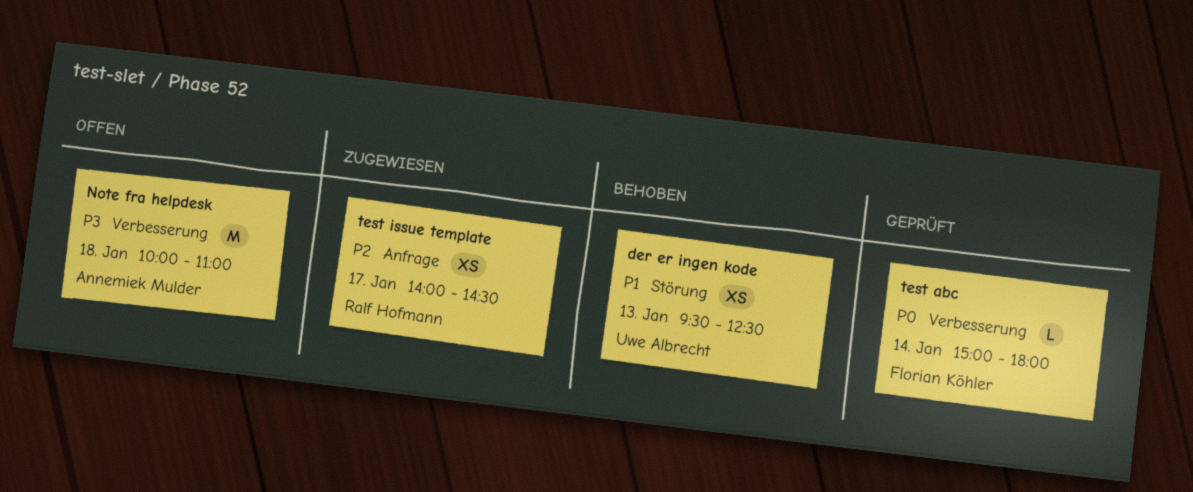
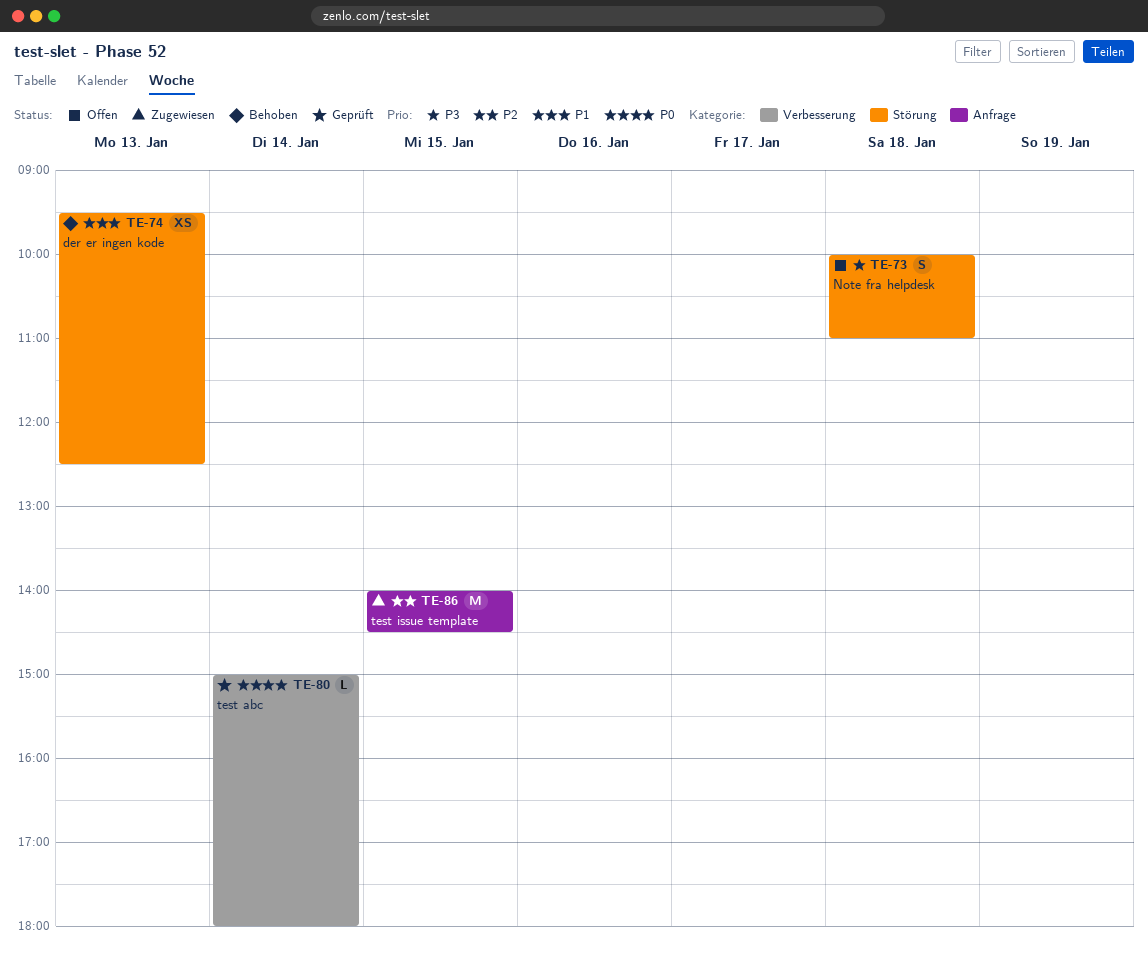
Note fra helpdesk, label: Verbesserung -> Störung
Note fra helpdesk, estimate: M -> S
test issue template, estimate: XS -> M
test issue template, day: Jan 17 -> Jan 15

